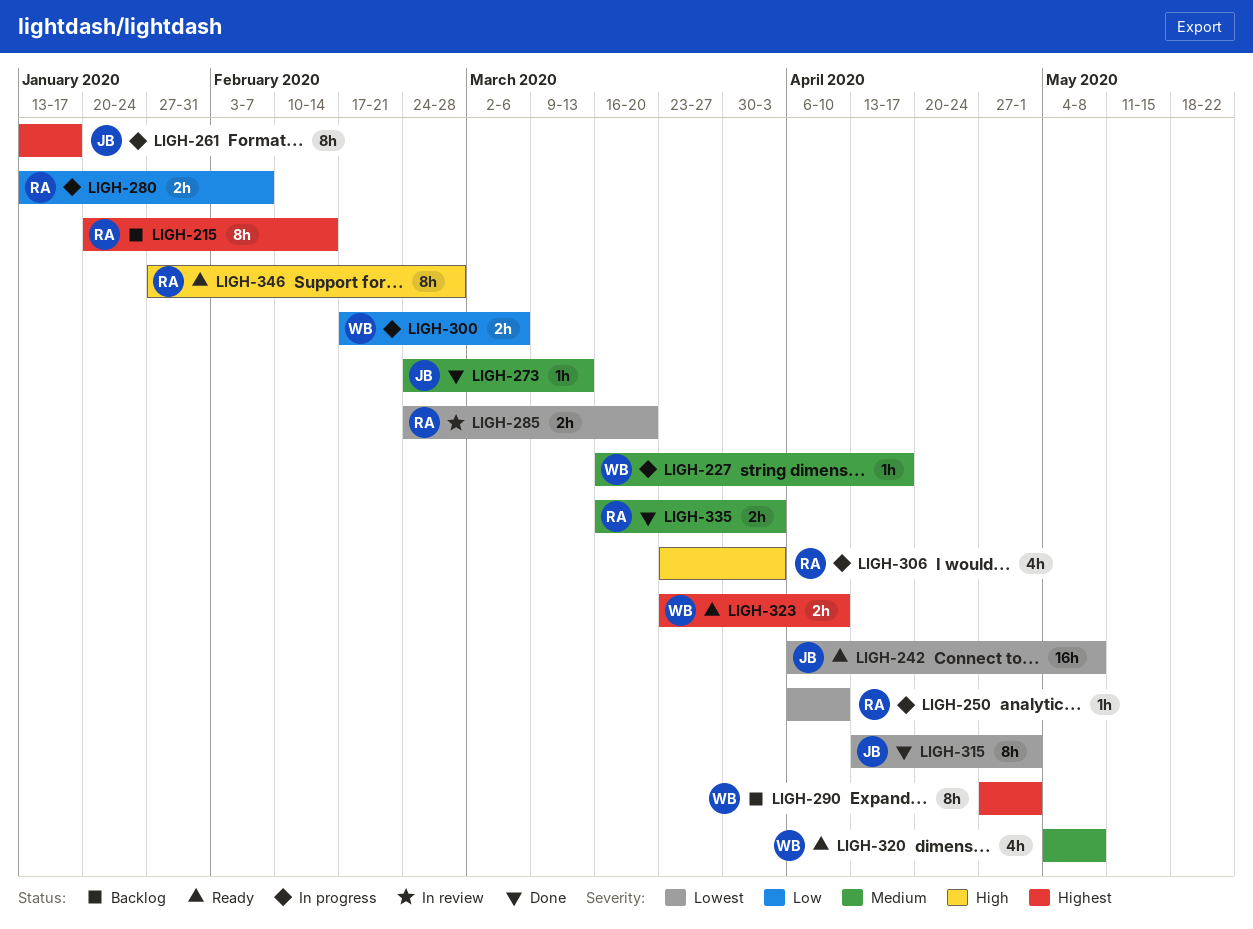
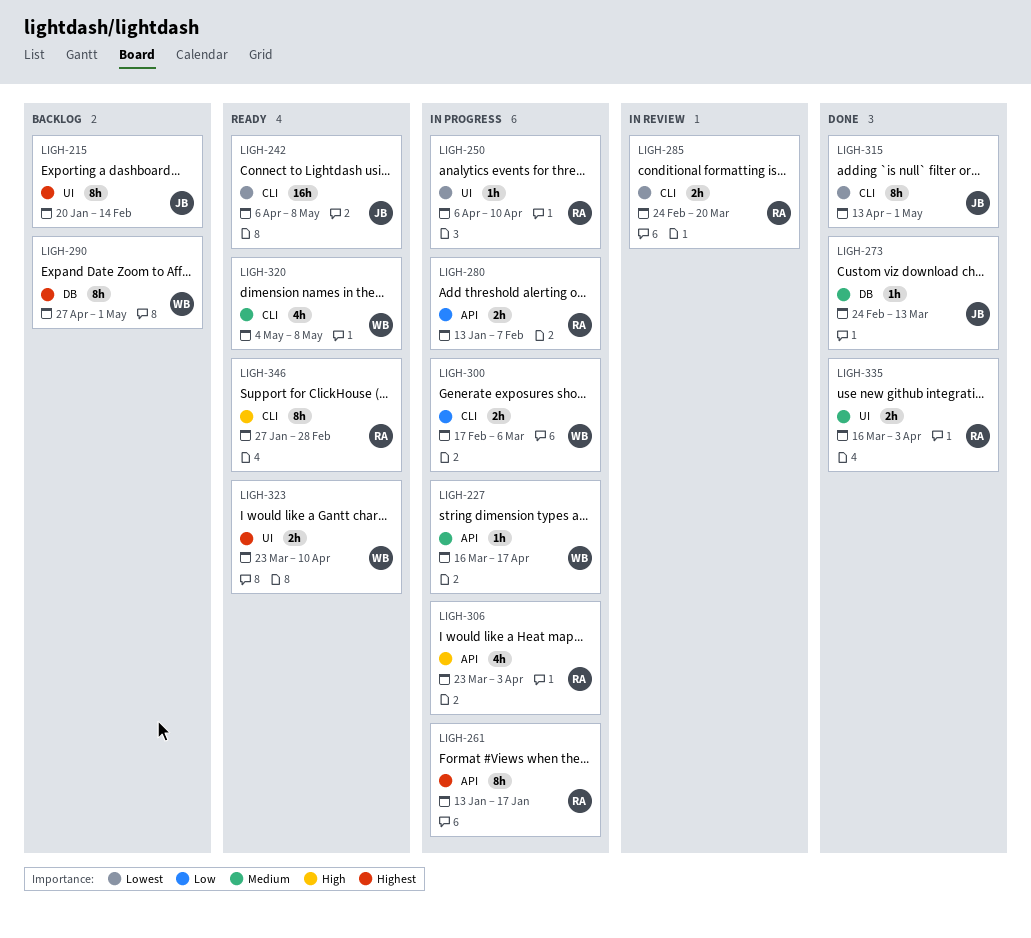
LIGH-215, owner: RA -> JB
LIGH-261, owner: JB -> RA

